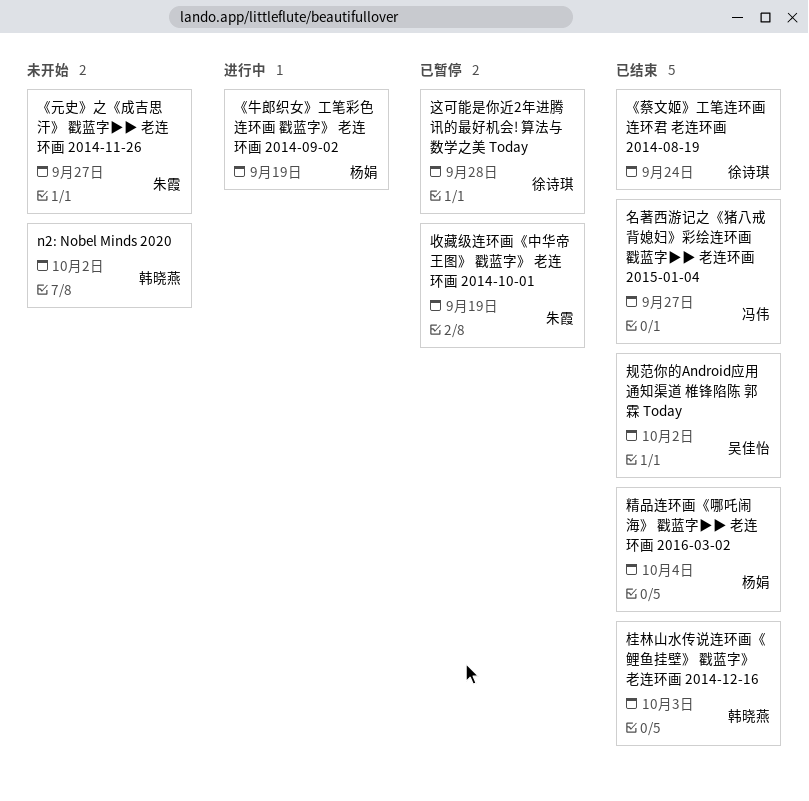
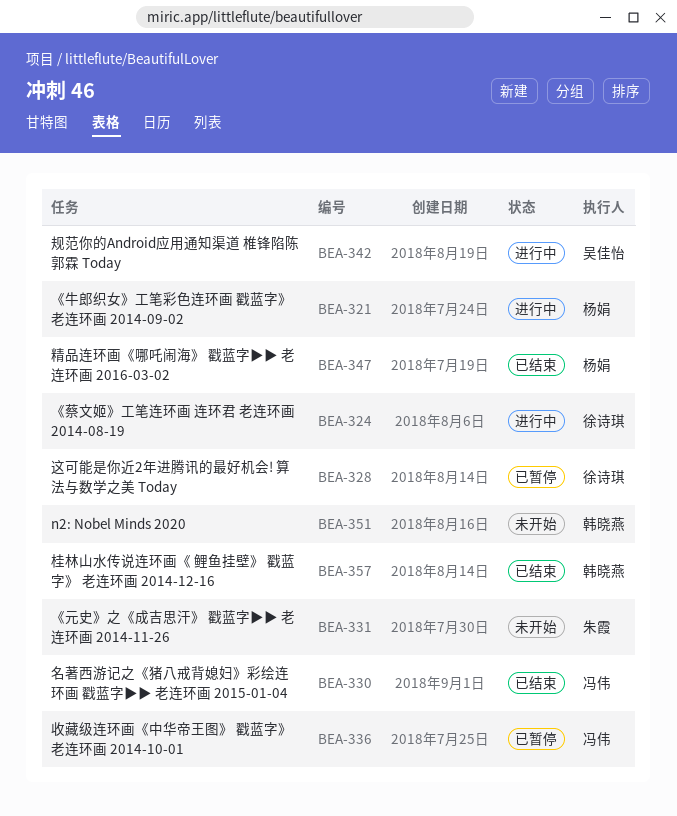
《蔡文姬》工笔连环画 连环君 老连环画 2014-08-19, status: 已结束 -> 进行中
收藏级连环画《中华帝王图》 戳蓝字》 老连环画 2014-10-01, owner: 朱霞 -> 冯伟
规范你的Android应用通知渠道 椎锋陷陈 郭霖 Today, status: 已结束 -> 进行中

